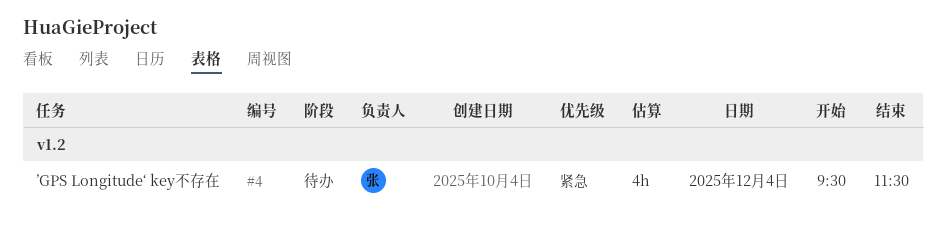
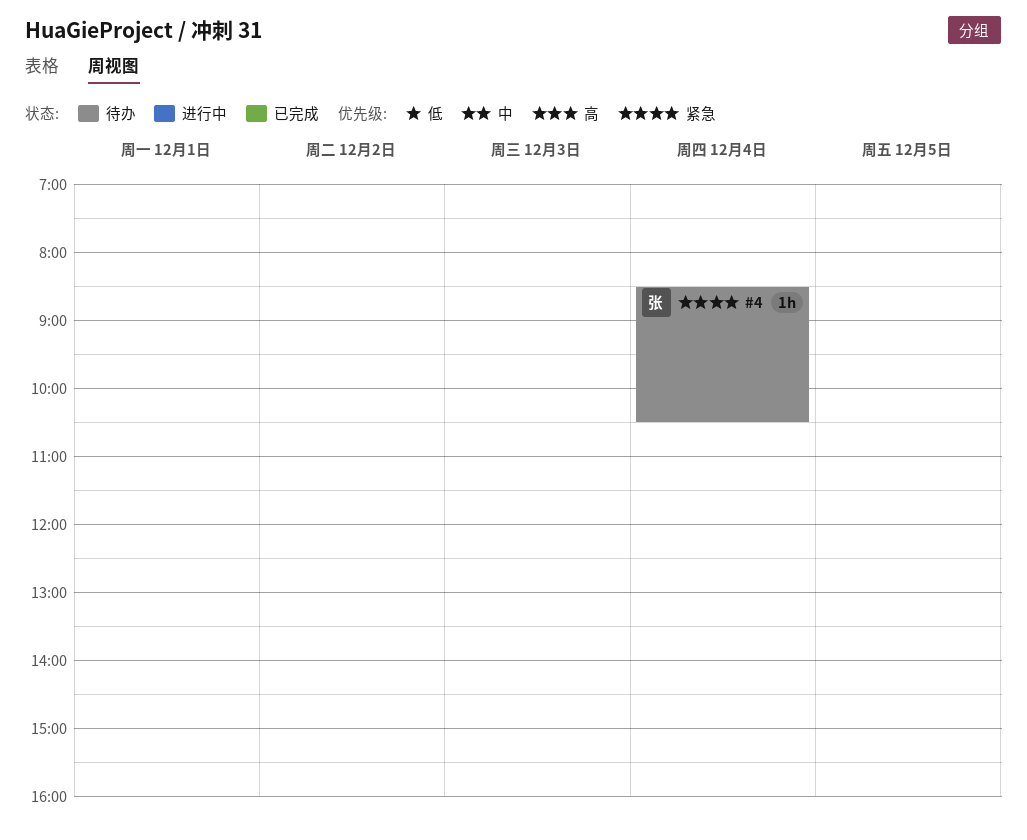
#4, estimate: 4h -> 1h
#4, begins: 09:30 -> 08:30
#4, ends: 11:30 -> 10:30

